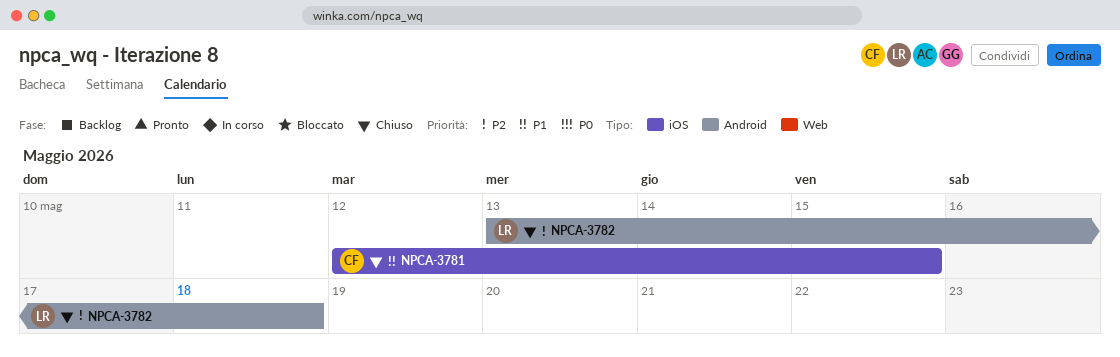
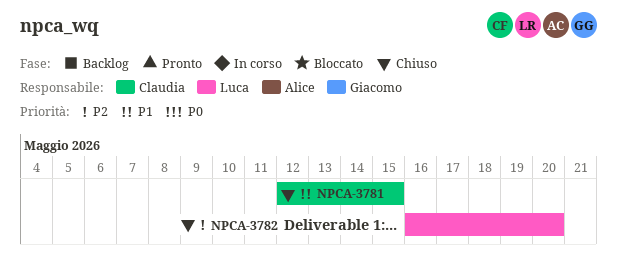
NPCA-3782, start: May 13 -> May 16
NPCA-3782, due: May 18 -> May 20

